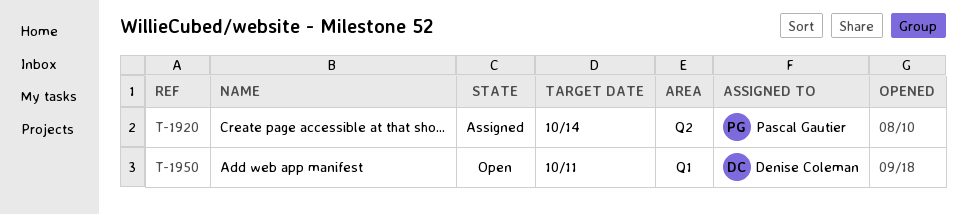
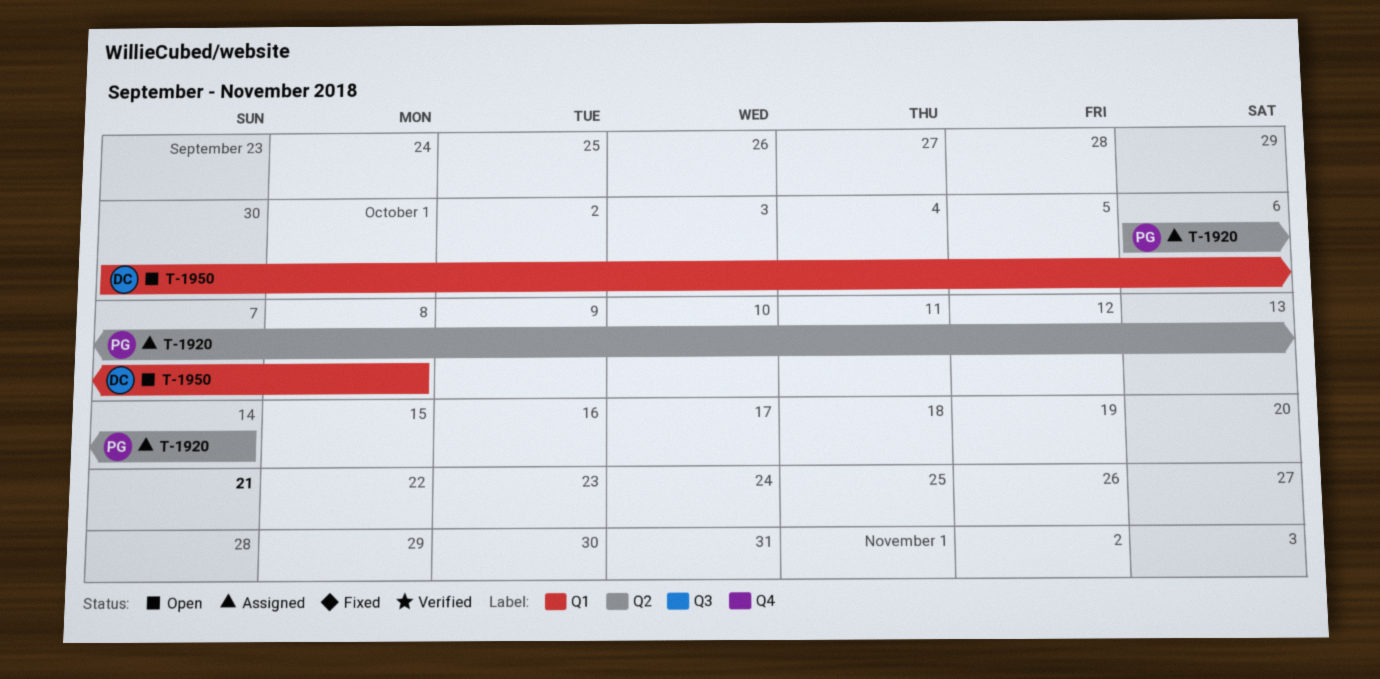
T-1950, due: Oct 11 -> Oct 8

